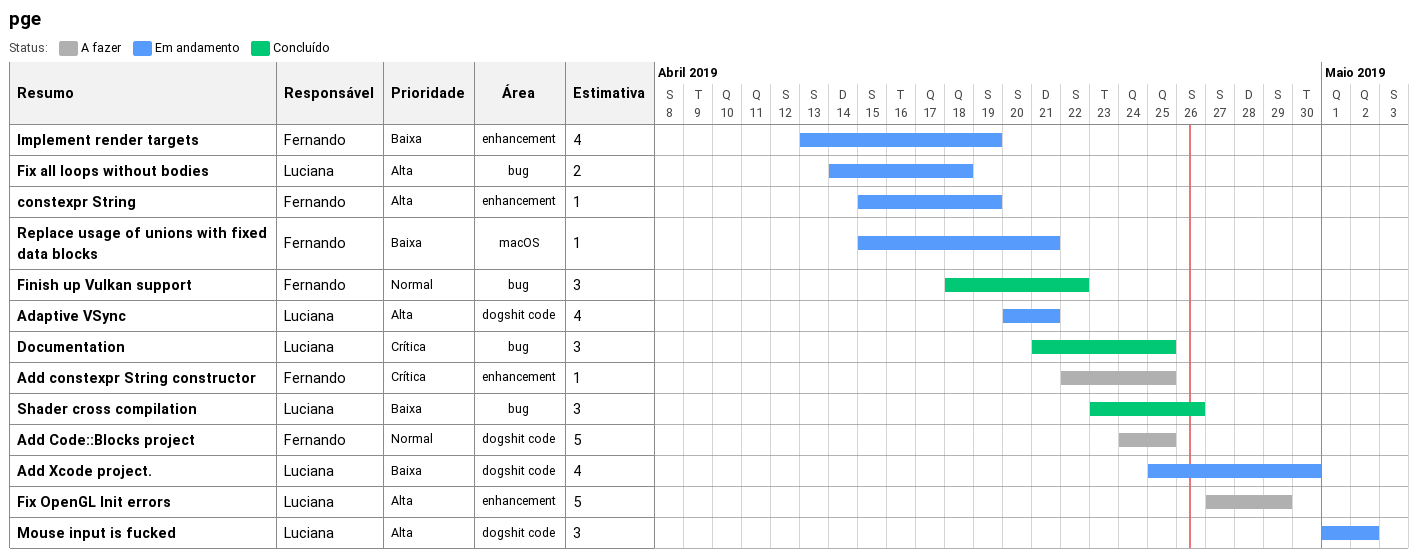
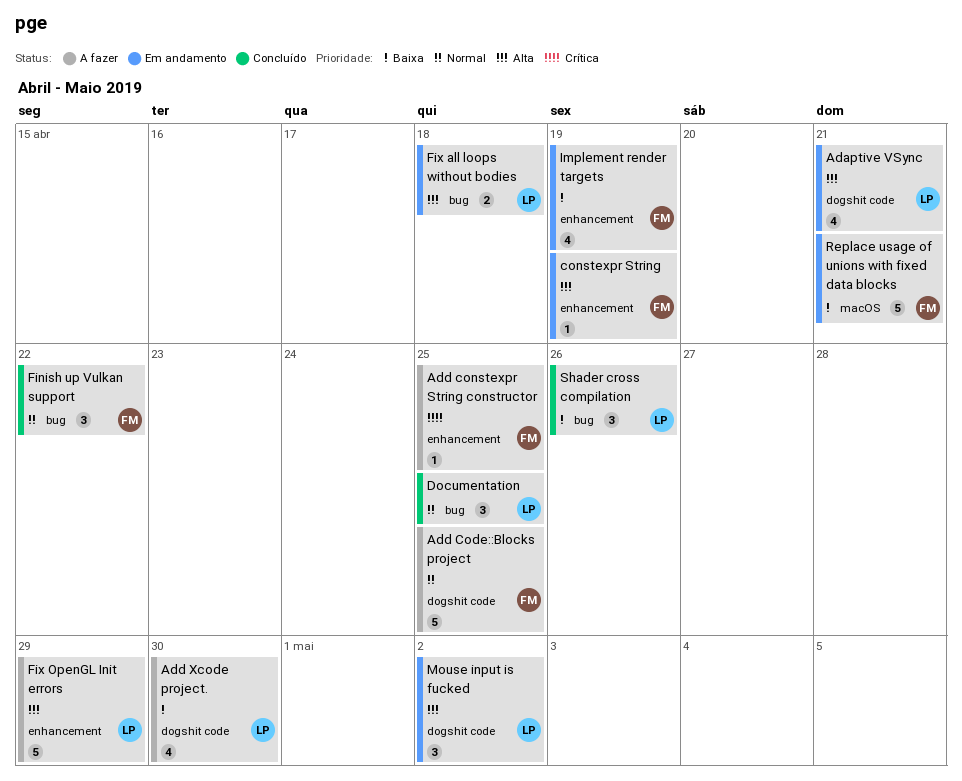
Add Xcode project., status: Em andamento -> A fazer
Documentation, priority: Crítica -> Normal
Replace usage of unions with fixed data blocks, estimate: 1 -> 5

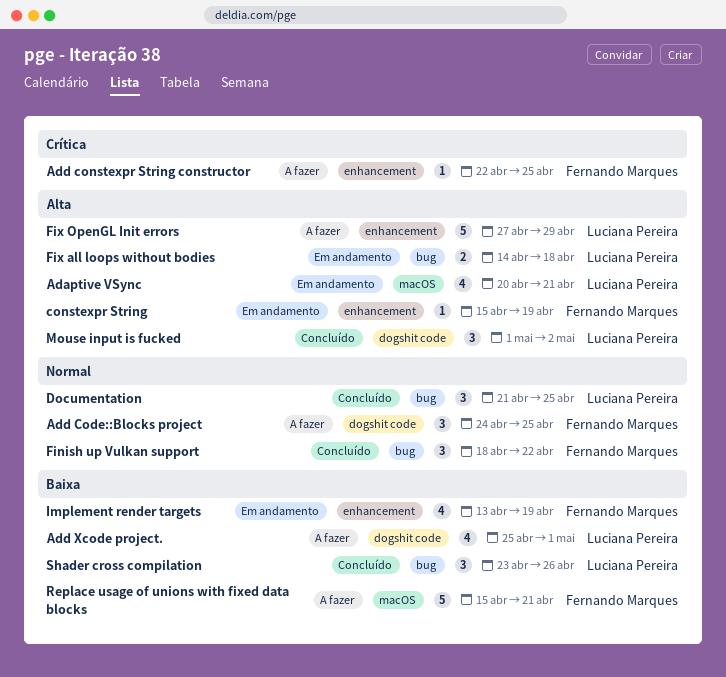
Adaptive VSync, label: dogshit code -> macOS
Add Code::Blocks project, estimate: 5 -> 3
Add Xcode project., due: Apr 30 -> May 1
Mouse input is fucked, status: Em andamento -> Concluído
Replace usage of unions with fixed data blocks, status: Em andamento -> A fazer

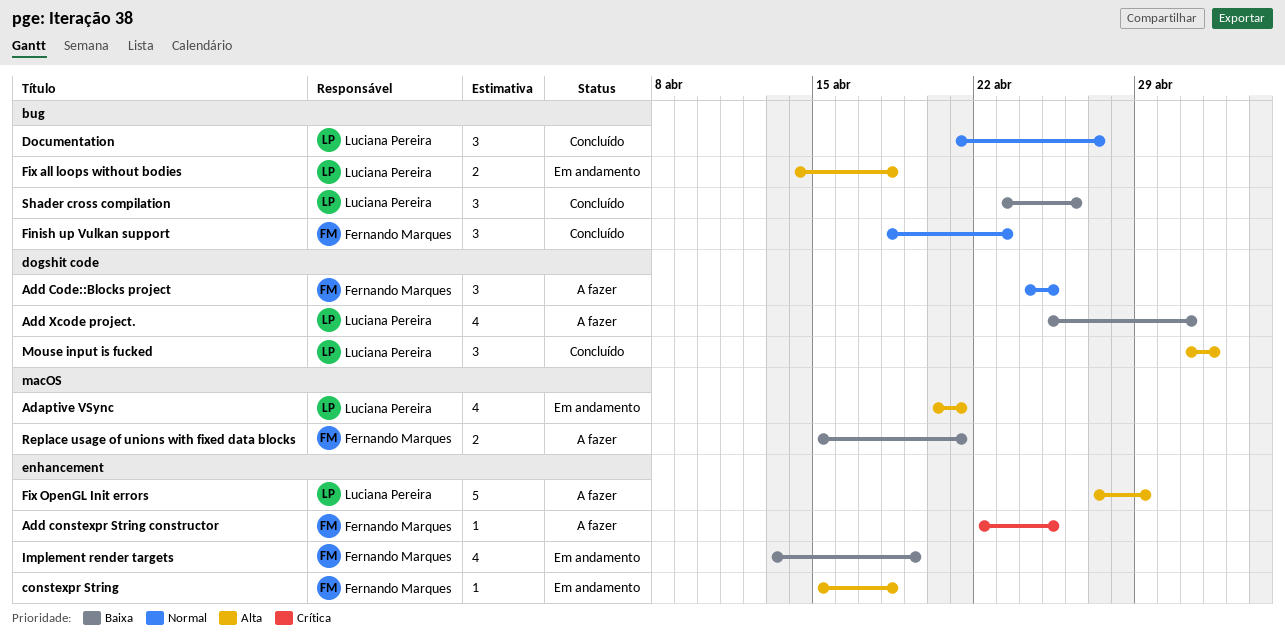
constexpr String, due: Apr 19 -> Apr 18
Documentation, due: Apr 25 -> Apr 27
Finish up Vulkan support, due: Apr 22 -> Apr 23
Replace usage of unions with fixed data blocks, estimate: 5 -> 2

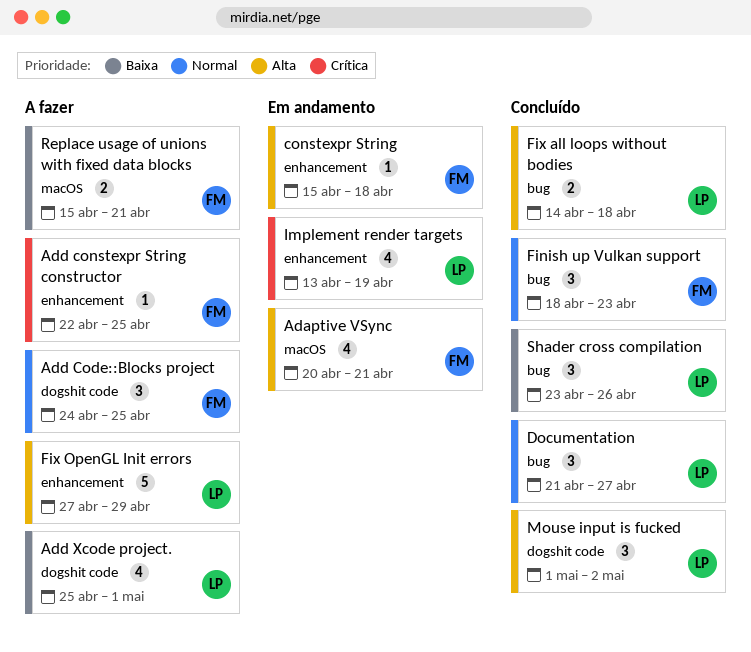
Adaptive VSync, owner: Luciana Pereira -> Fernando Marques
Fix all loops without bodies, status: Em andamento -> Concluído
Implement render targets, owner: Fernando Marques -> Luciana Pereira
Implement render targets, priority: Baixa -> Crítica

